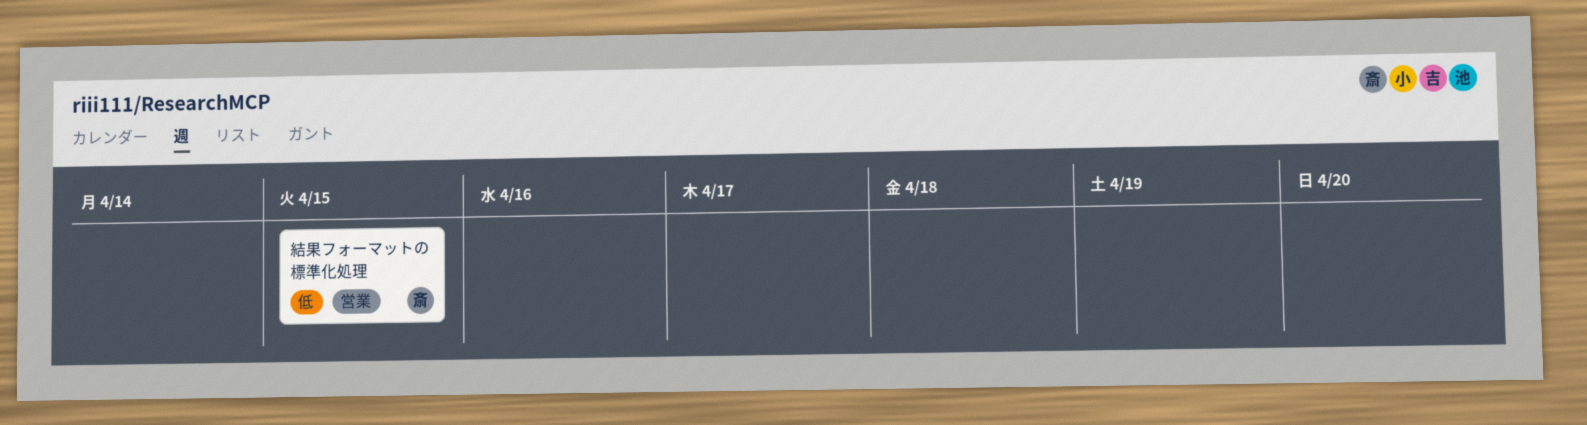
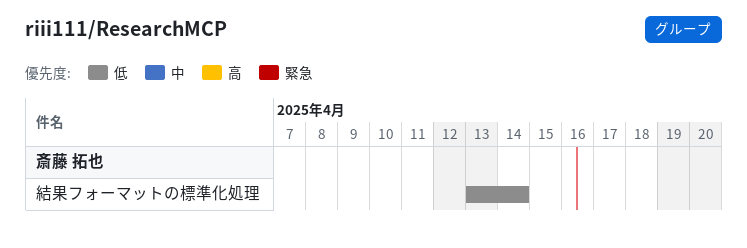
結果フォーマットの標準化処理, due: Apr 15 -> Apr 14

